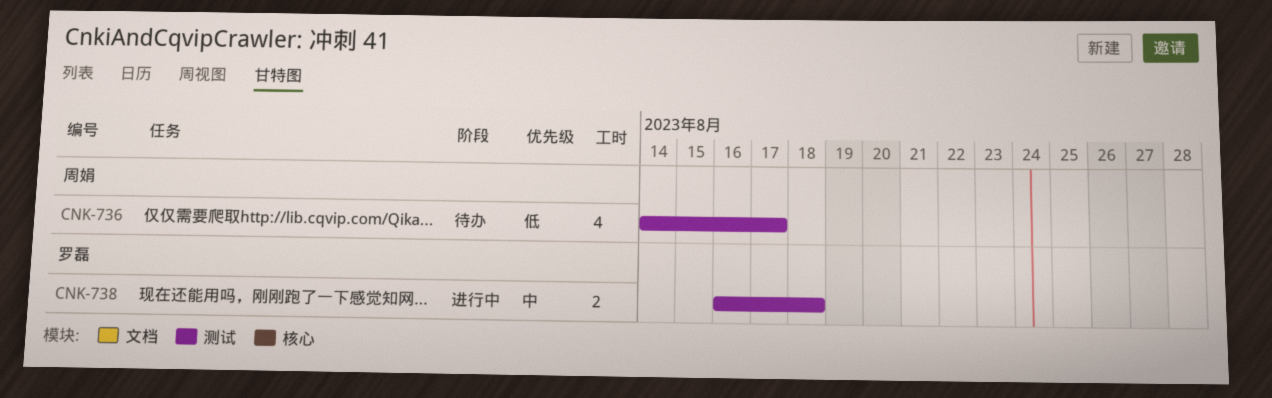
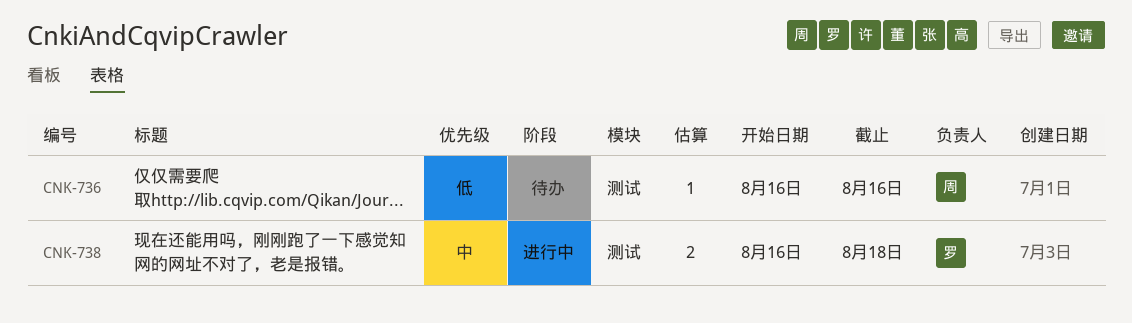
CNK-736, estimate: 4 -> 1
CNK-736, start: Aug 14 -> Aug 16
CNK-736, due: Aug 17 -> Aug 16

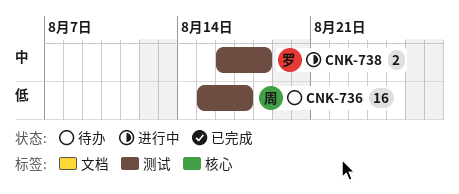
CNK-736, estimate: 1 -> 16
CNK-736, start: Aug 16 -> Aug 15
CNK-736, due: Aug 16 -> Aug 17

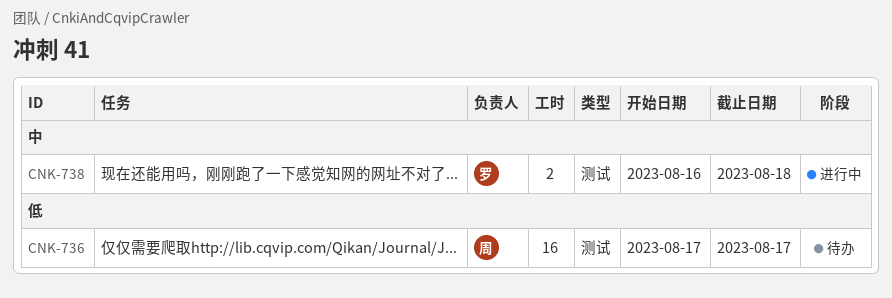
CNK-736, start: Aug 15 -> Aug 17

